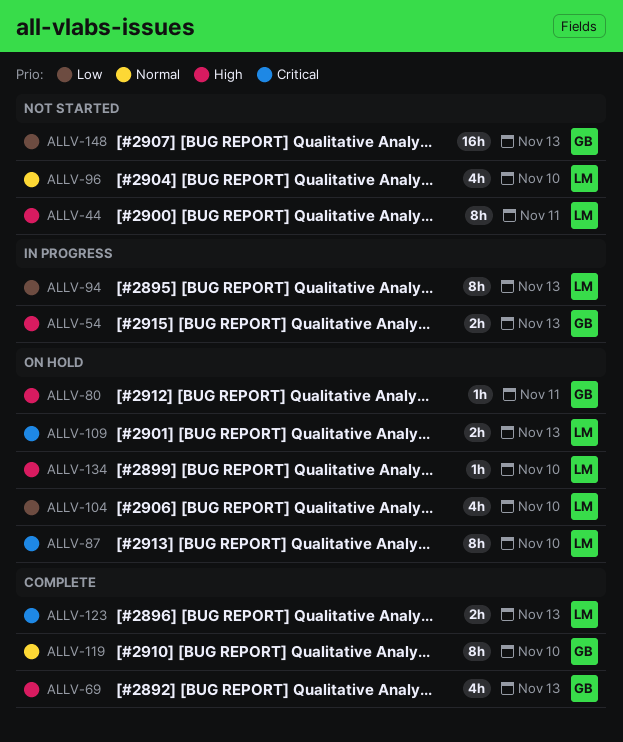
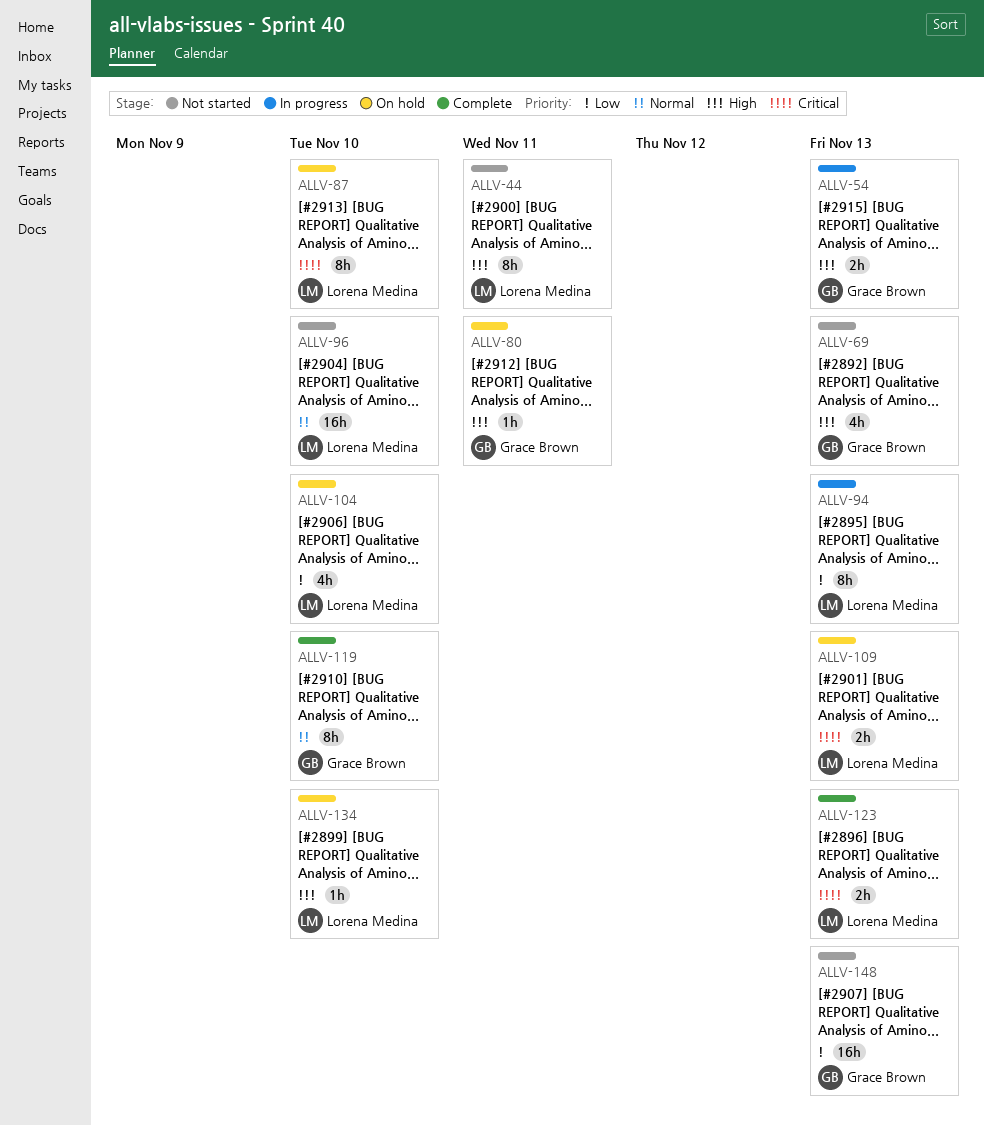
ALLV-69, status: Complete -> Not started
ALLV-96, estimate: 4h -> 16h

